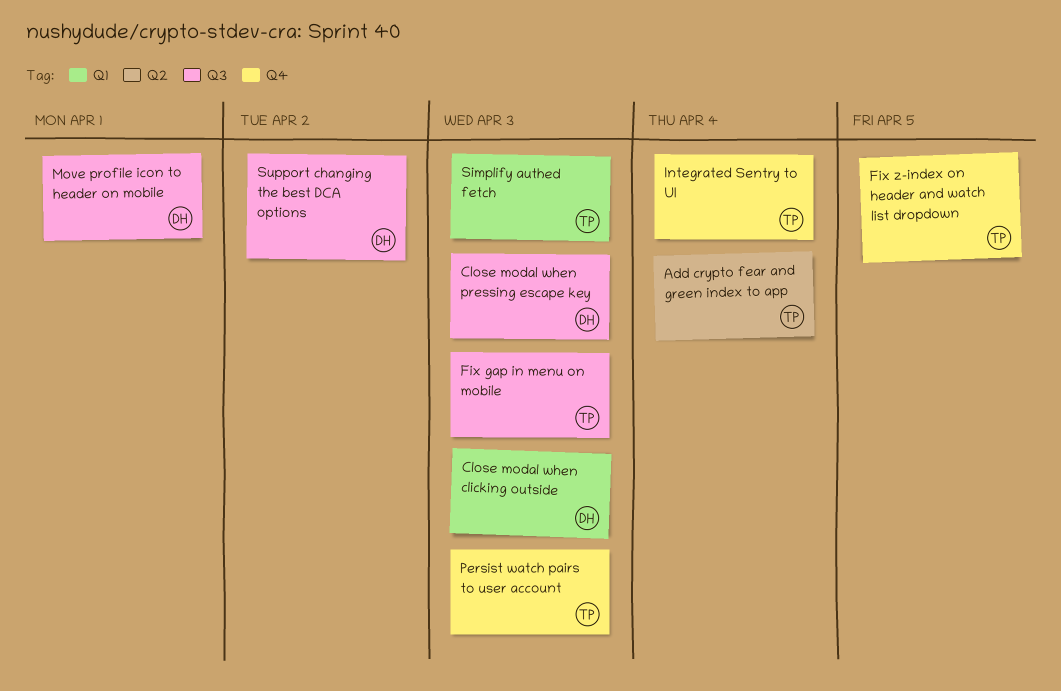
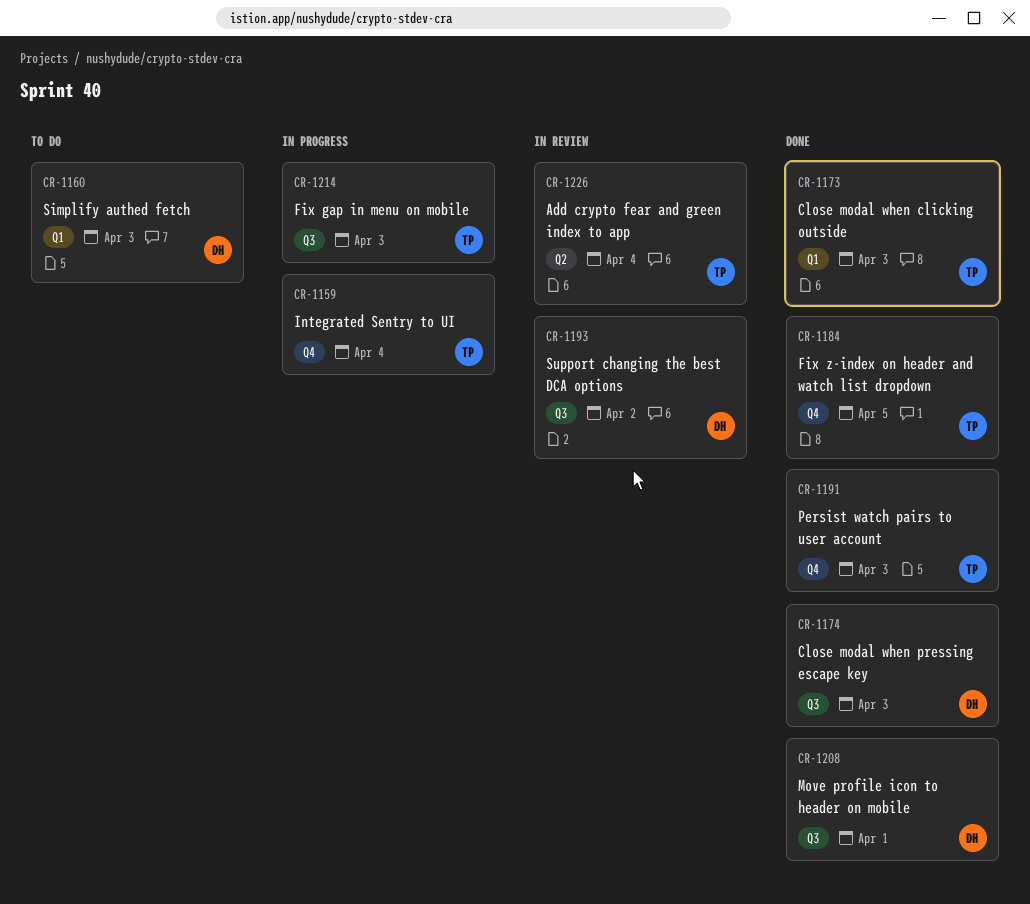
Close modal when clicking outside, owner: DH -> TP
Simplify authed fetch, owner: TP -> DH

